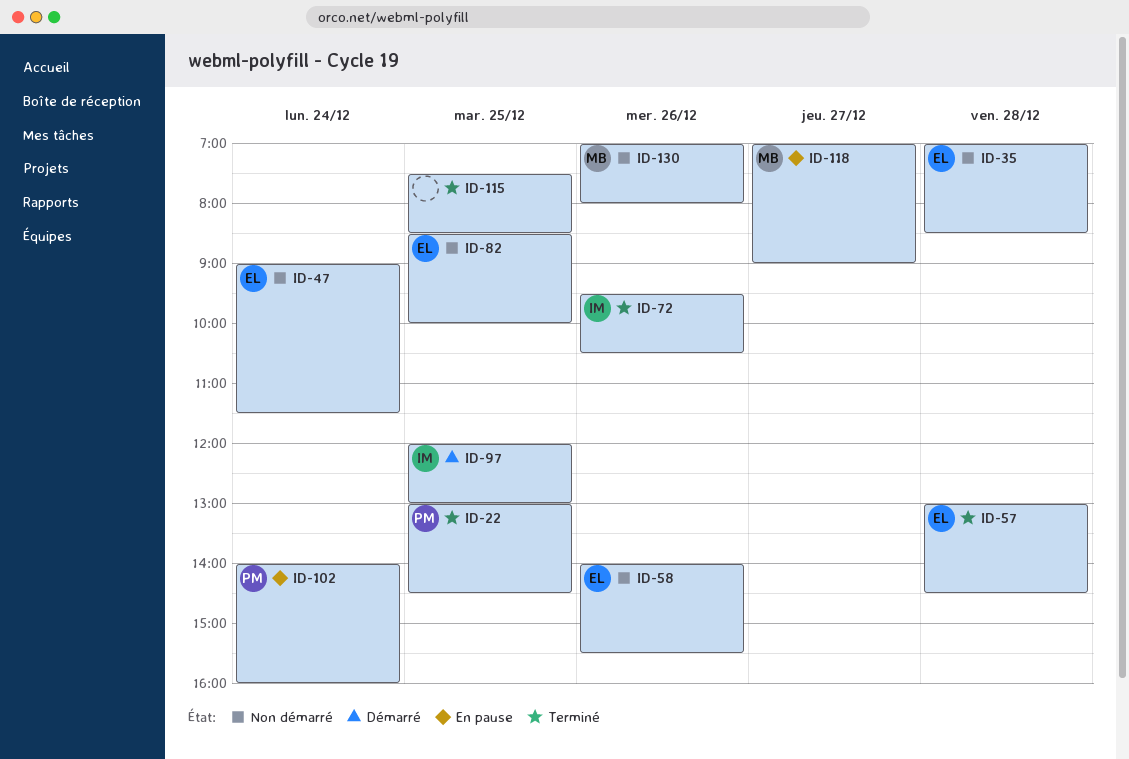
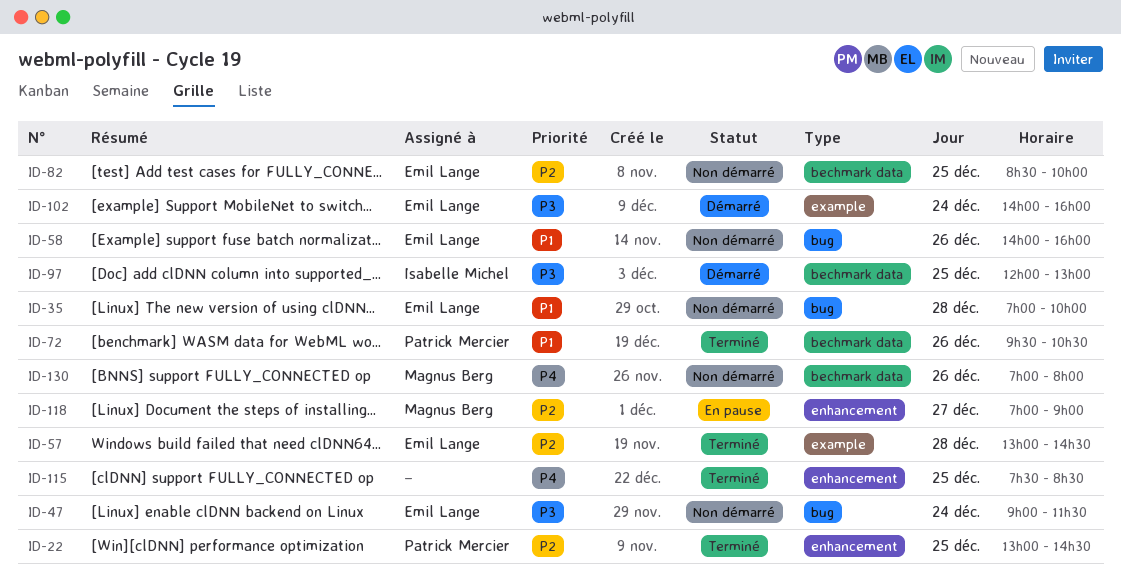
ID-35, ends: 08:30 -> 10:00
ID-58, ends: 15:30 -> 16:00
ID-72, owner: Isabelle Michel -> Patrick Mercier
ID-102, status: En pause -> Démarré
ID-102, owner: Patrick Mercier -> Emil Lange

